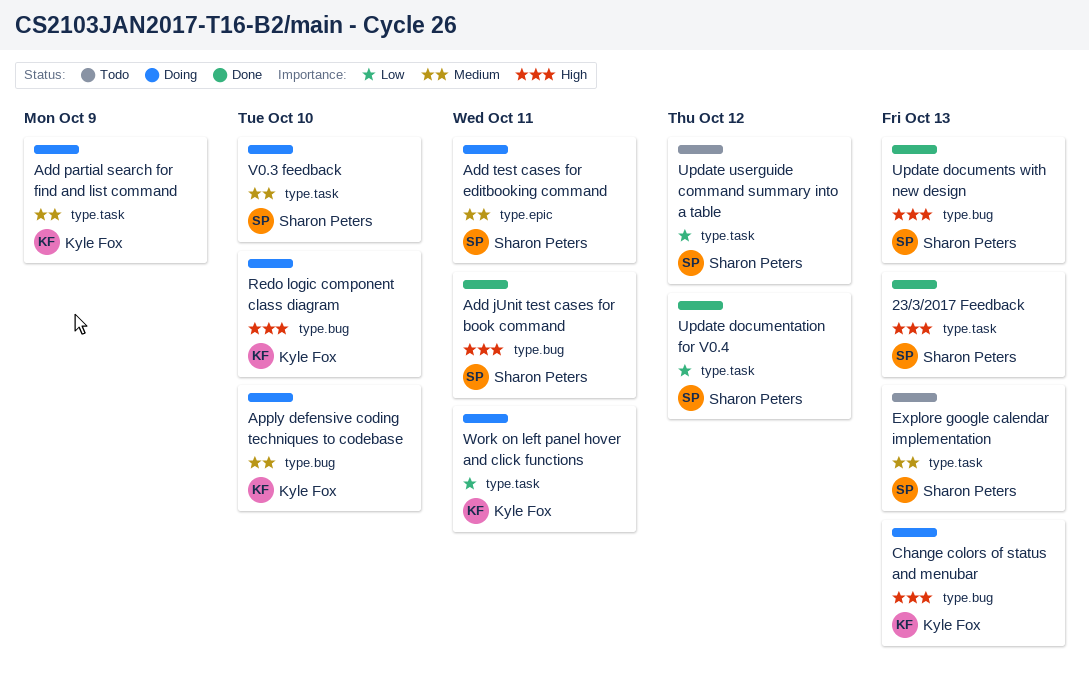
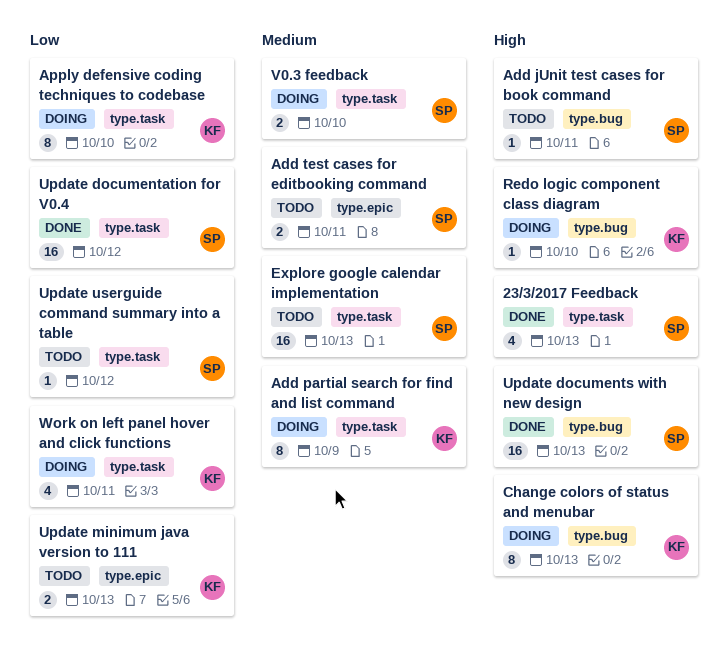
Add jUnit test cases for book command, status: Done -> Todo
Add test cases for editbooking command, status: Doing -> Todo
Apply defensive coding techniques to codebase, priority: Medium -> Low
Apply defensive coding techniques to codebase, label: type.bug -> type.task
Update minimum java version to 111: none -> present

